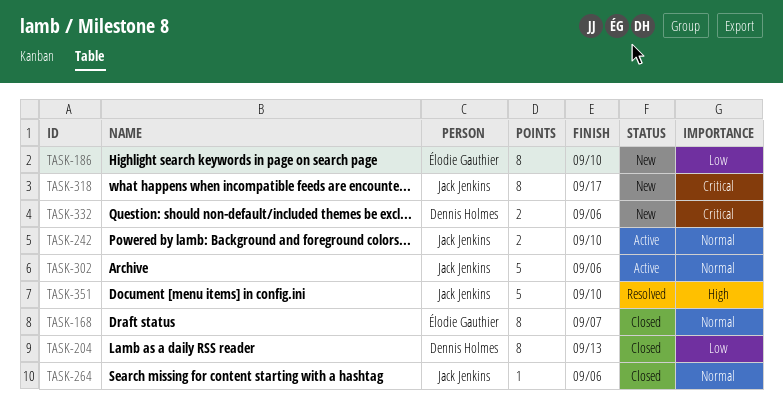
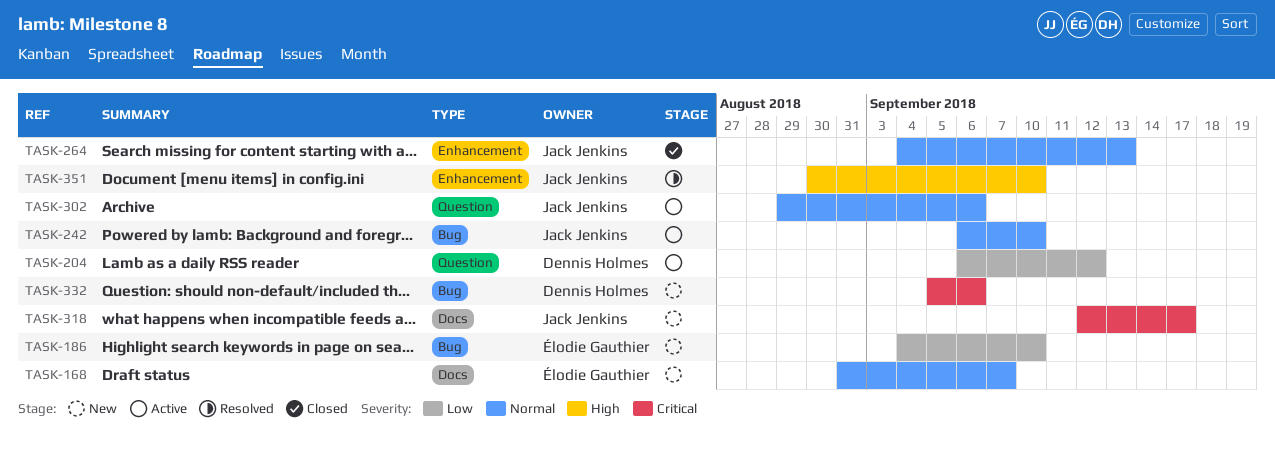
TASK-168, status: Closed -> New
TASK-204, status: Closed -> Active
TASK-204, due: Sep 13 -> Sep 12
TASK-264, due: Sep 6 -> Sep 13

